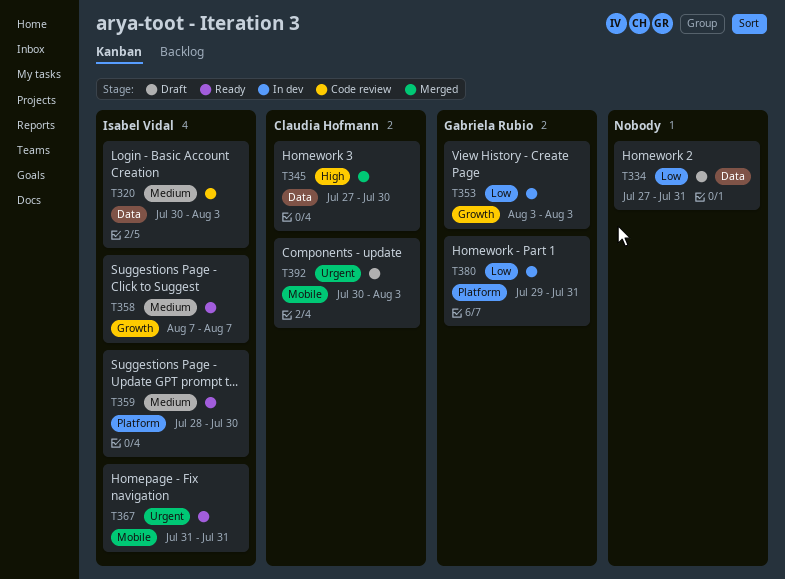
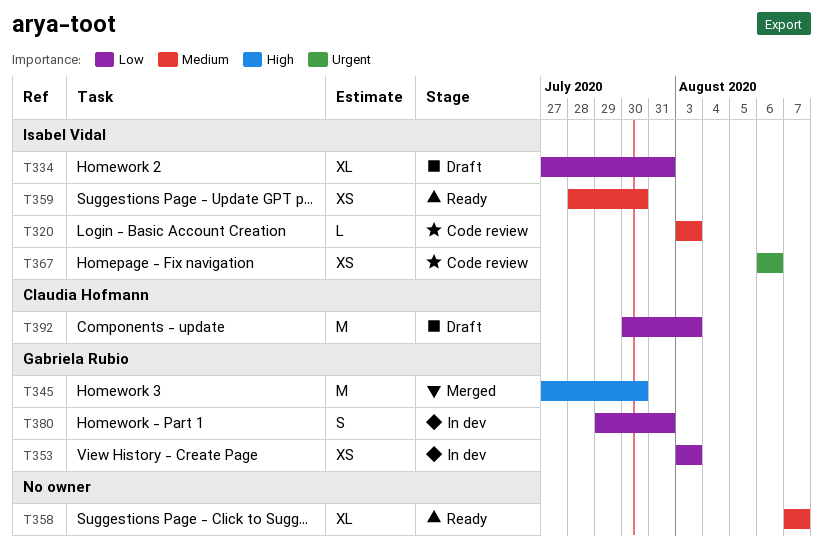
T320, start: Jul 30 -> Aug 3
T334, owner: none -> Isabel Vidal
T345, owner: Claudia Hofmann -> Gabriela Rubio
T358, owner: Isabel Vidal -> none
T367, status: Ready -> Code review
T367, start: Jul 31 -> Aug 6
T367, due: Jul 31 -> Aug 6
T392, priority: Urgent -> Low

